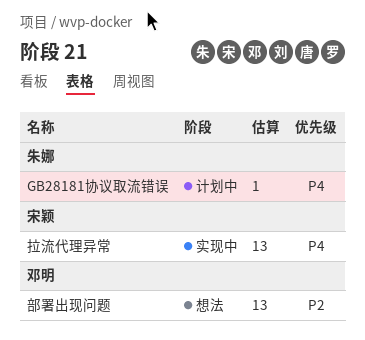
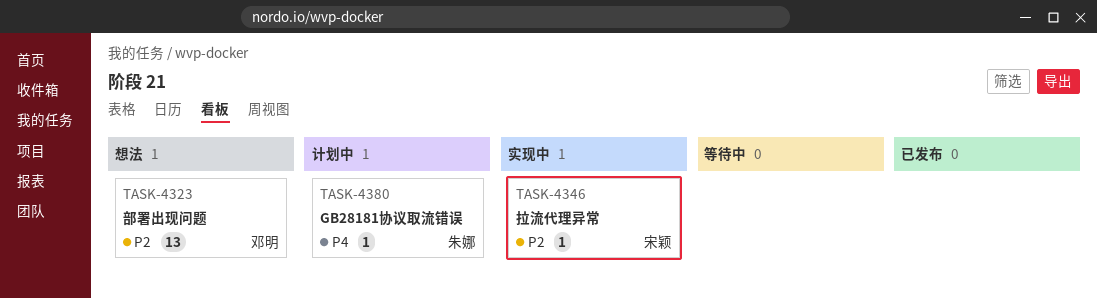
拉流代理异常, priority: P4 -> P2
拉流代理异常, estimate: 13 -> 1

